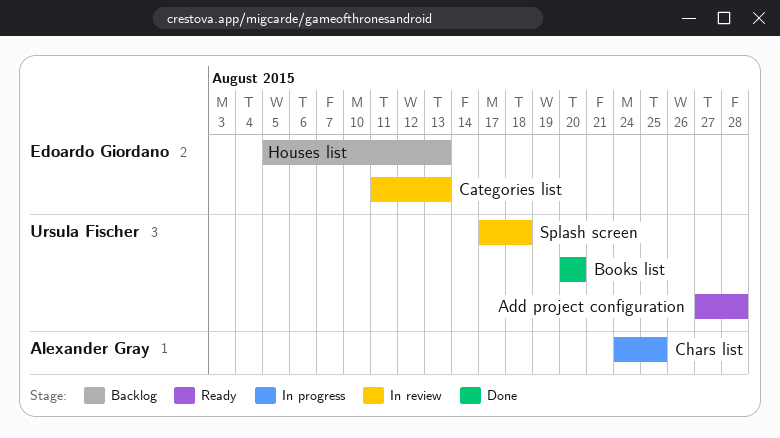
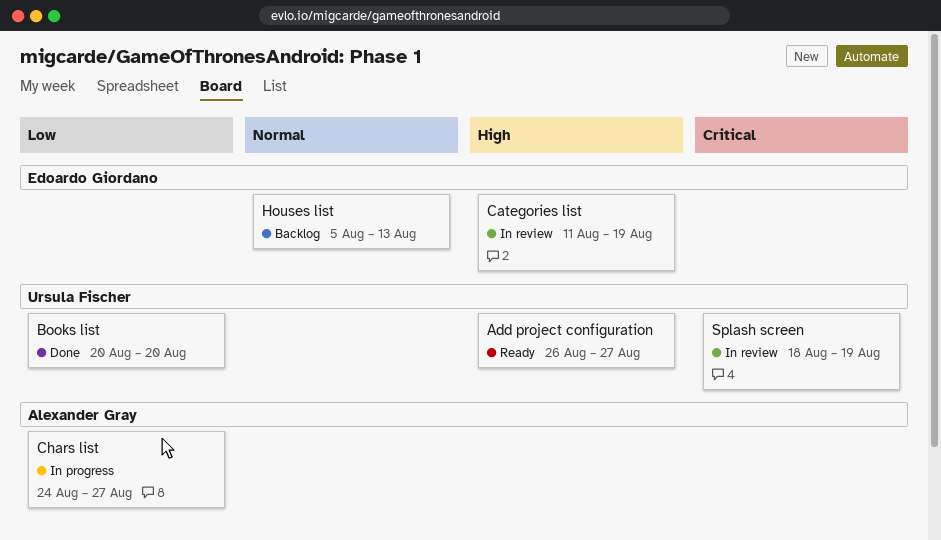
Add project configuration, start: Aug 27 -> Aug 26
Add project configuration, due: Aug 28 -> Aug 27
Categories list, due: Aug 13 -> Aug 19
Chars list, due: Aug 25 -> Aug 27
Splash screen, start: Aug 17 -> Aug 18
Splash screen, due: Aug 18 -> Aug 19

